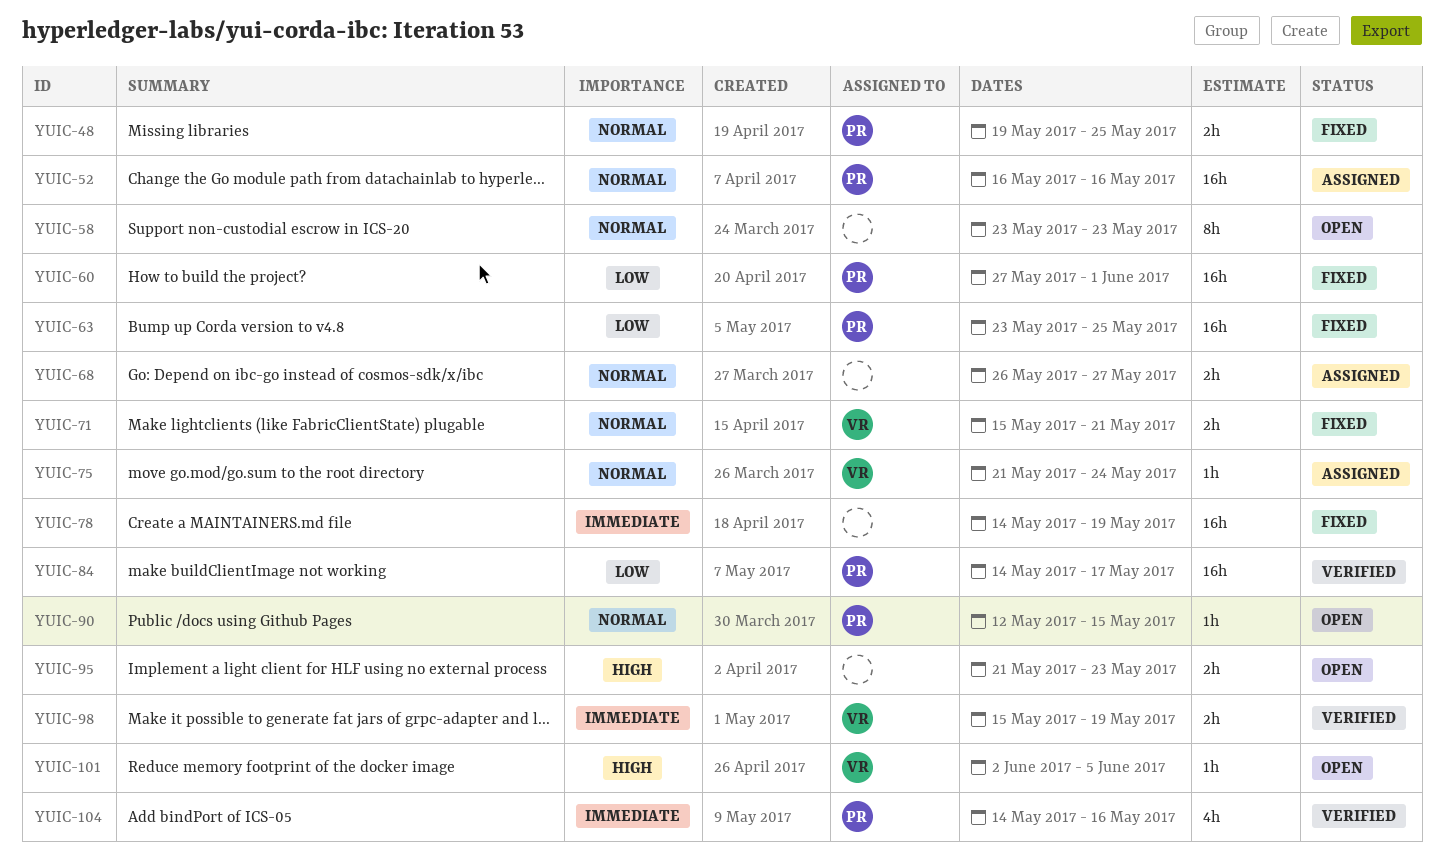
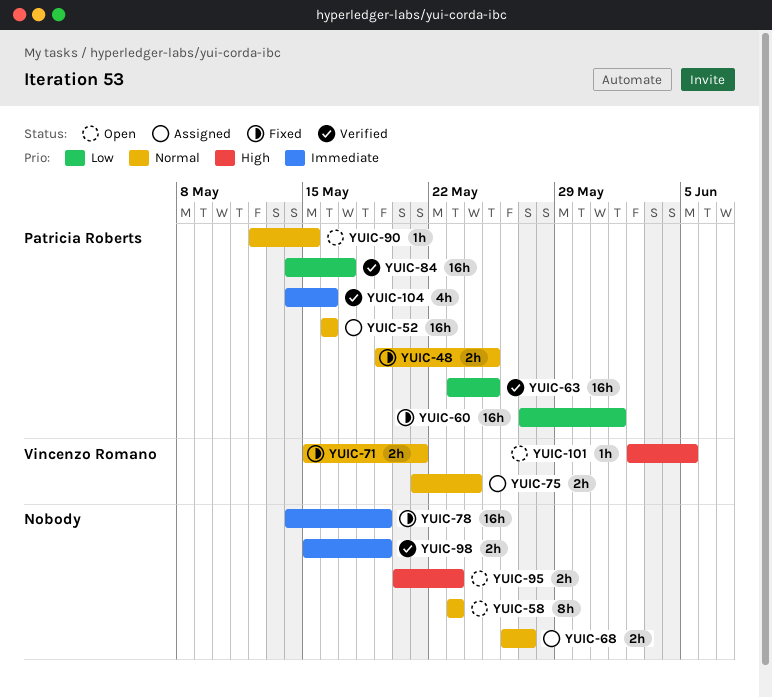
YUIC-63, status: Fixed -> Verified
YUIC-75, estimate: 1h -> 2h
YUIC-95, start: May 21 -> May 20
YUIC-98, owner: Vincenzo Romano -> none

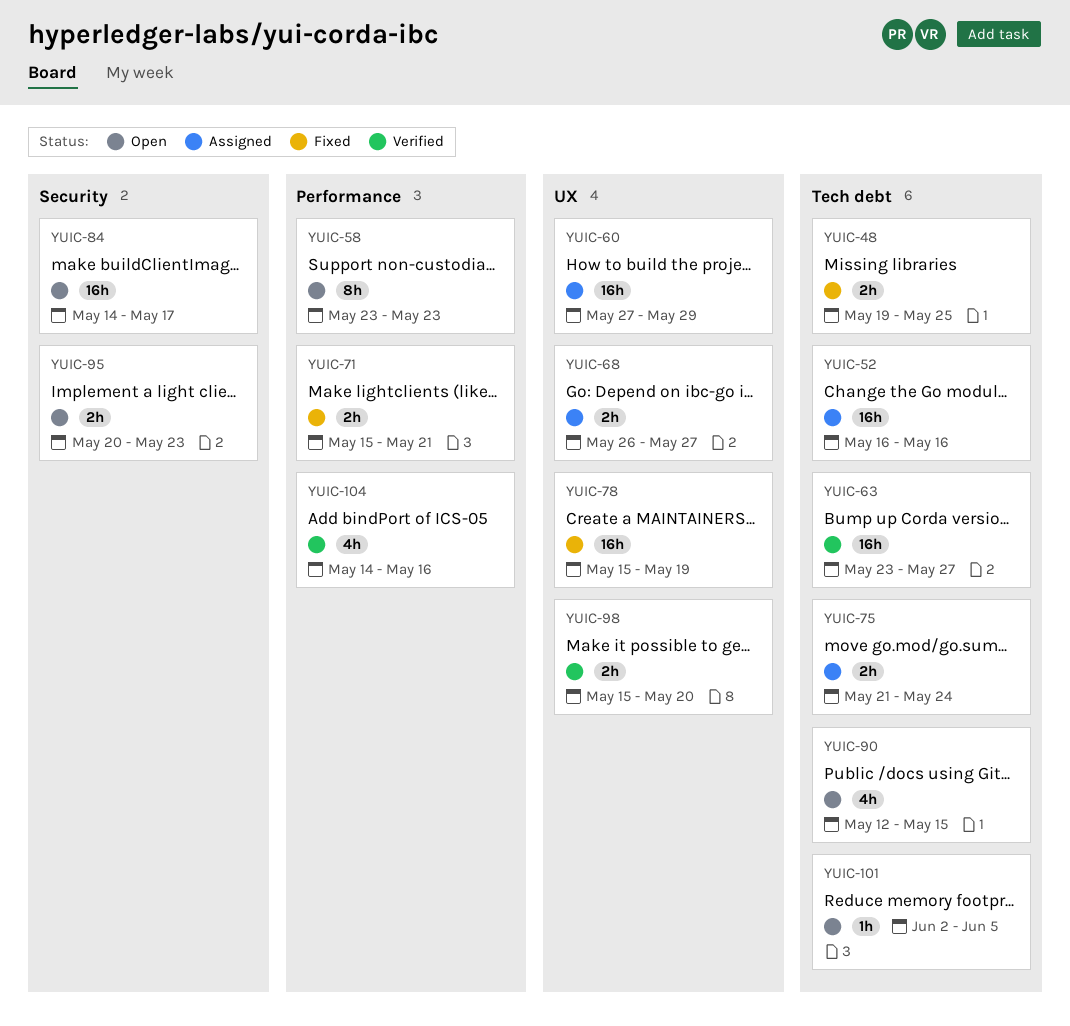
YUIC-60, status: Fixed -> Assigned
YUIC-60, due: Jun 1 -> May 29
YUIC-63, due: May 25 -> May 27
YUIC-78, start: May 14 -> May 15
YUIC-84, status: Verified -> Open
YUIC-90, estimate: 1h -> 4h
YUIC-98, due: May 19 -> May 20

